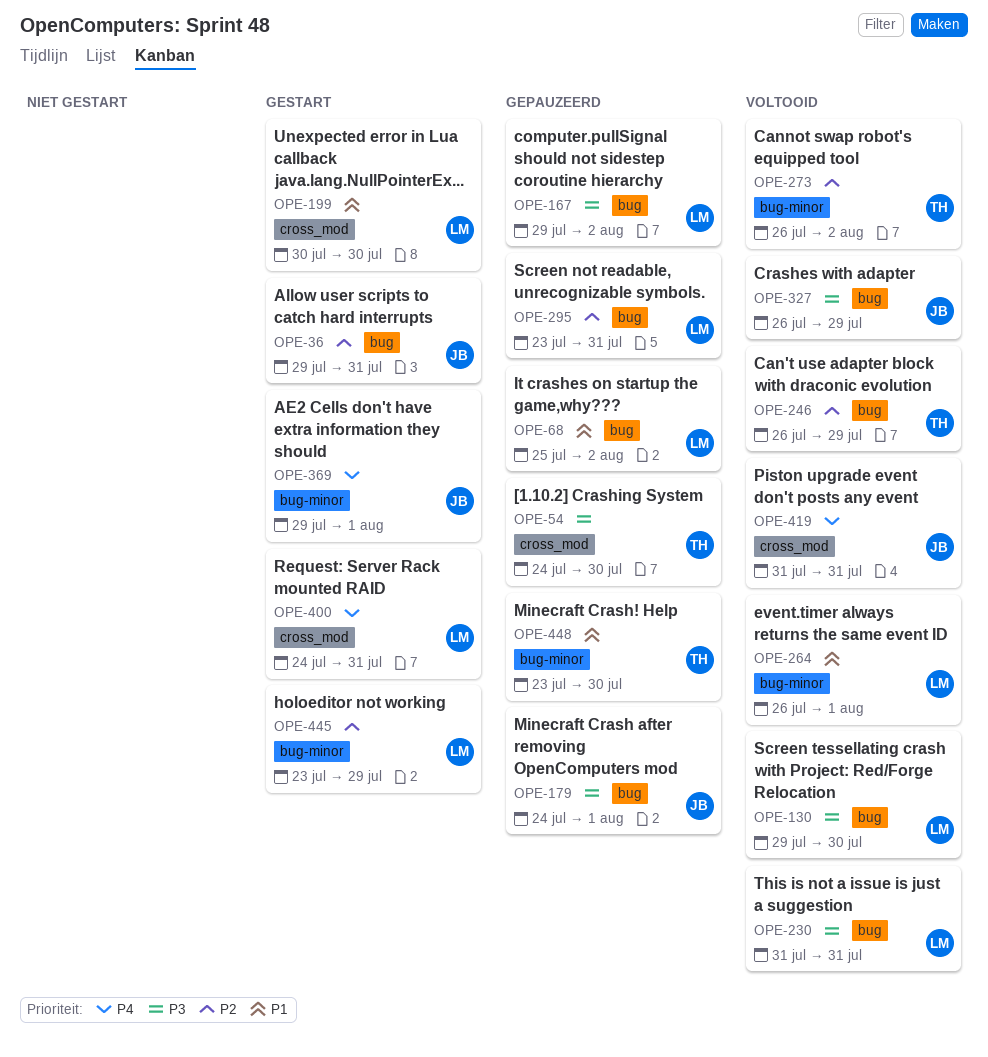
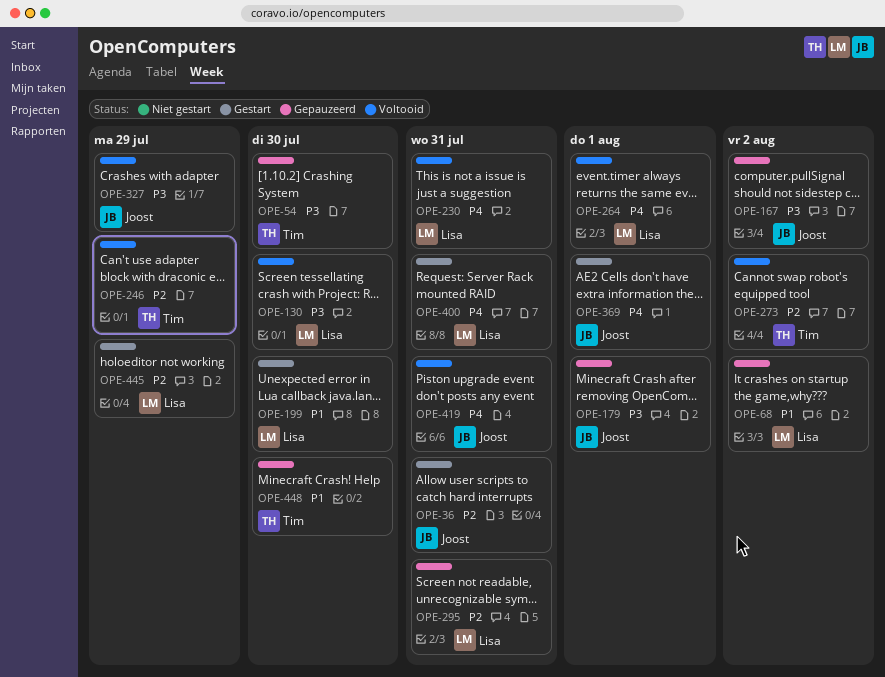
OPE-167, owner: Lisa -> Joost
OPE-230, priority: P3 -> P4
OPE-264, priority: P1 -> P4

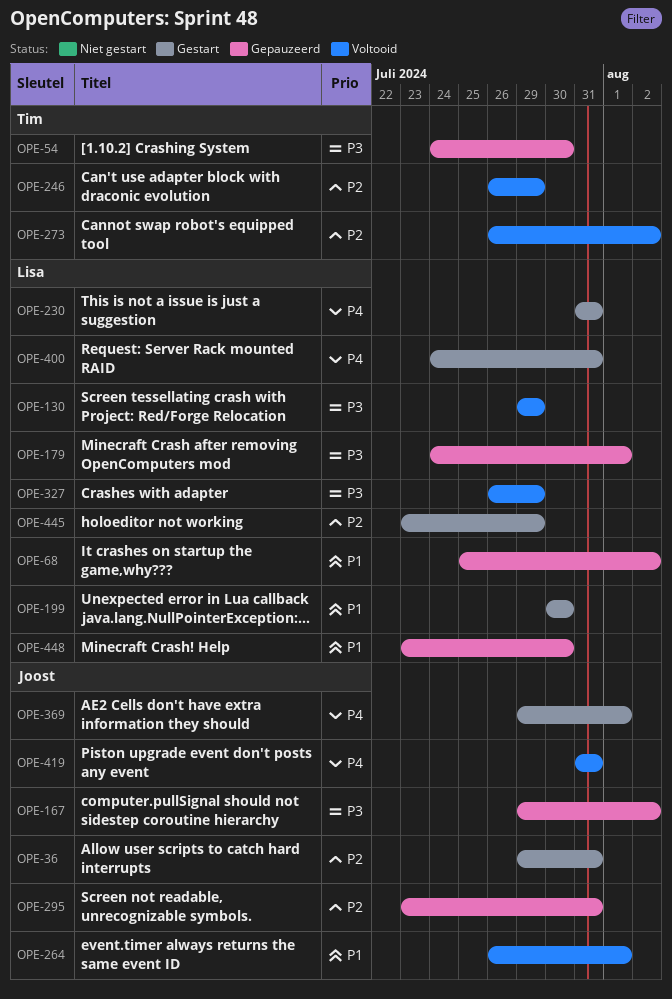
OPE-130, due: Jul 30 -> Jul 29
OPE-179, owner: Joost -> Lisa
OPE-230, status: Voltooid -> Gestart
OPE-264, owner: Lisa -> Joost
OPE-264, priority: P4 -> P1
OPE-295, owner: Lisa -> Joost
OPE-327, owner: Joost -> Lisa
OPE-448, owner: Tim -> Lisa

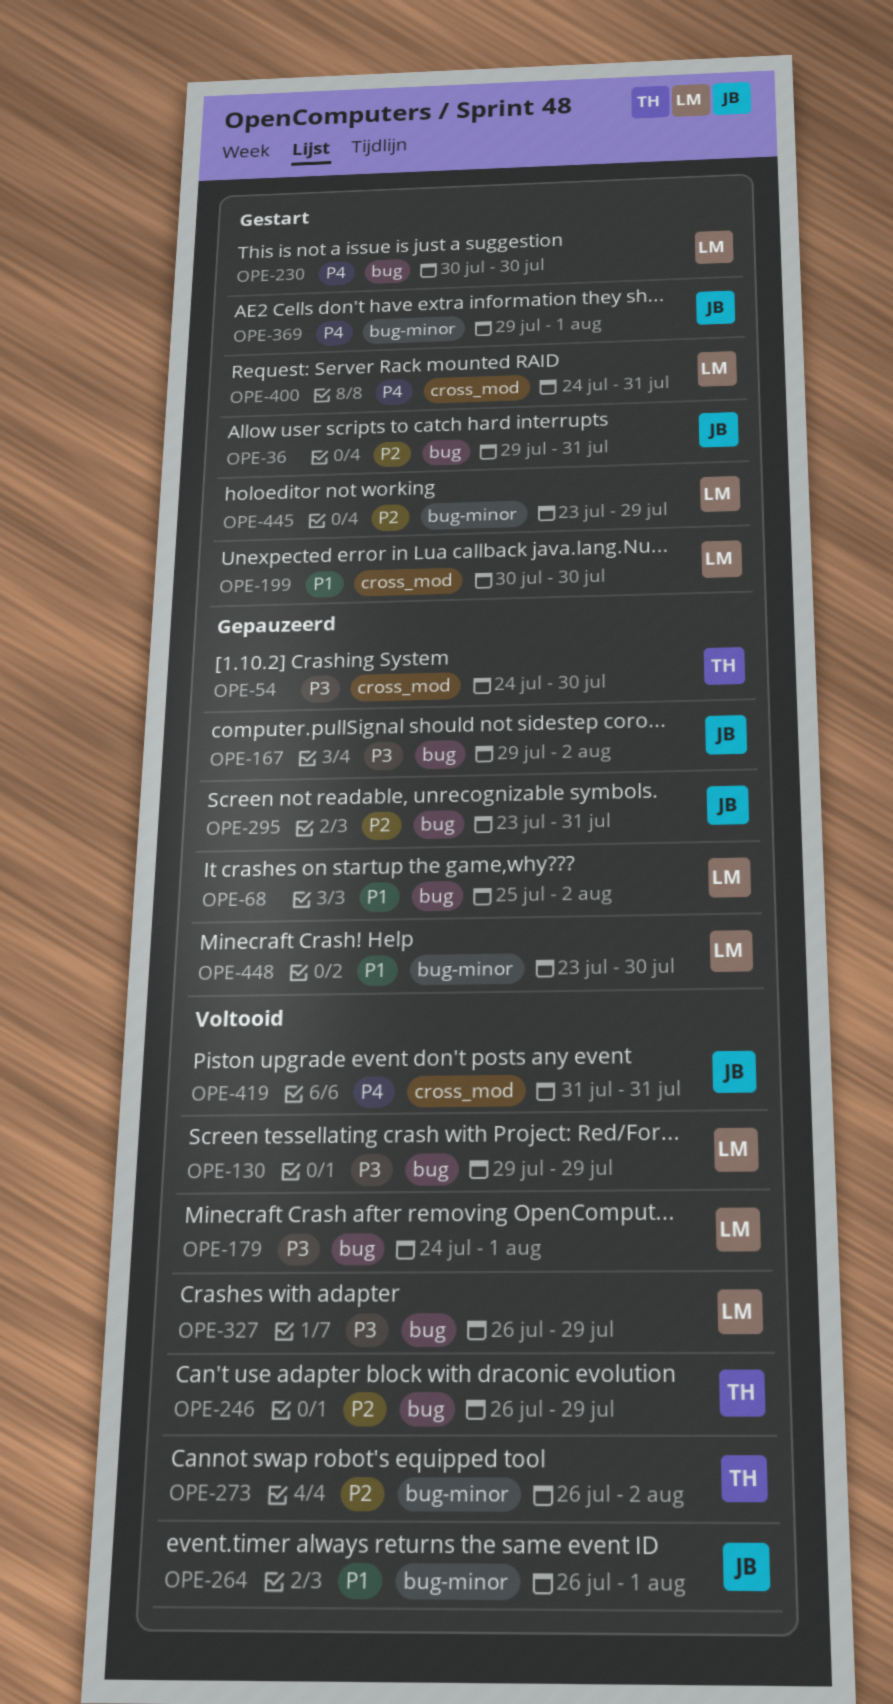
OPE-179, status: Gepauzeerd -> Voltooid
OPE-230, start: Jul 31 -> Jul 30
OPE-230, due: Jul 31 -> Jul 30

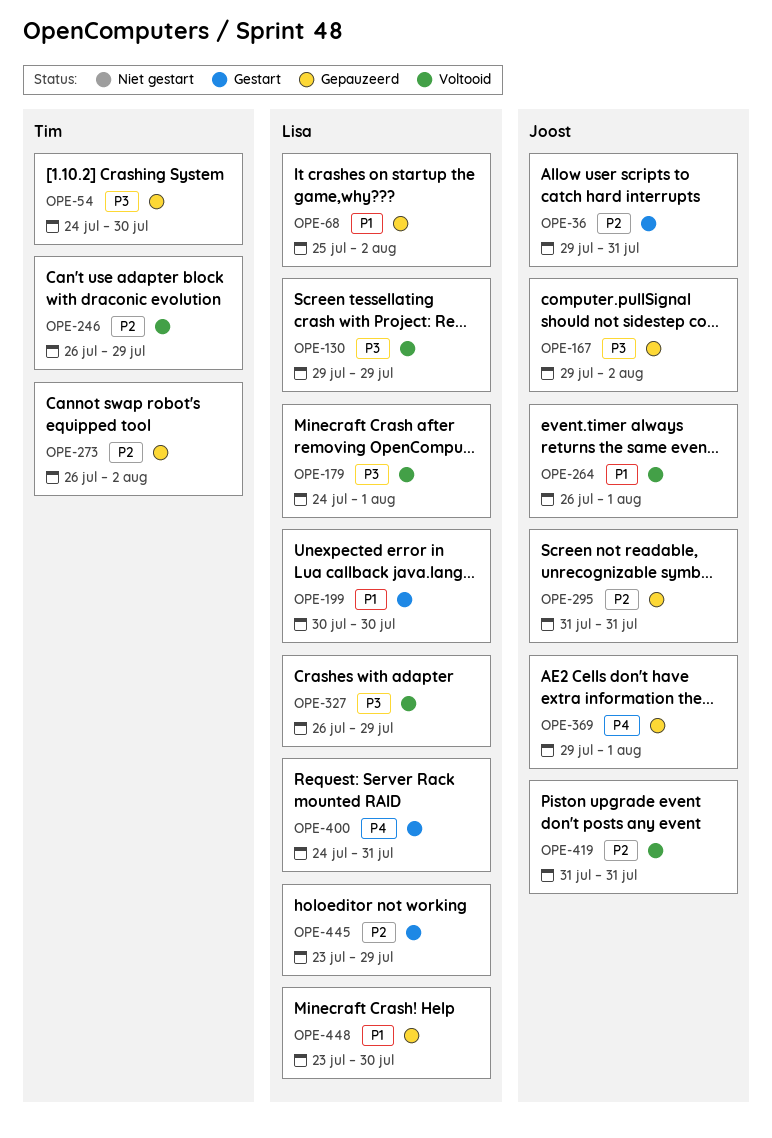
OPE-230: present -> none
OPE-273, status: Voltooid -> Gepauzeerd
OPE-295, start: Jul 23 -> Jul 31
OPE-369, status: Gestart -> Gepauzeerd
OPE-419, priority: P4 -> P2

